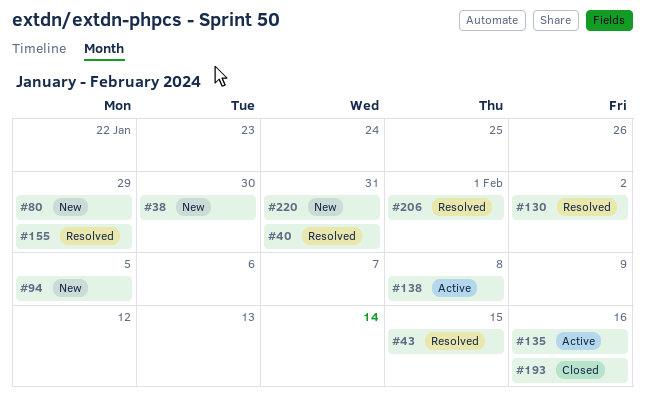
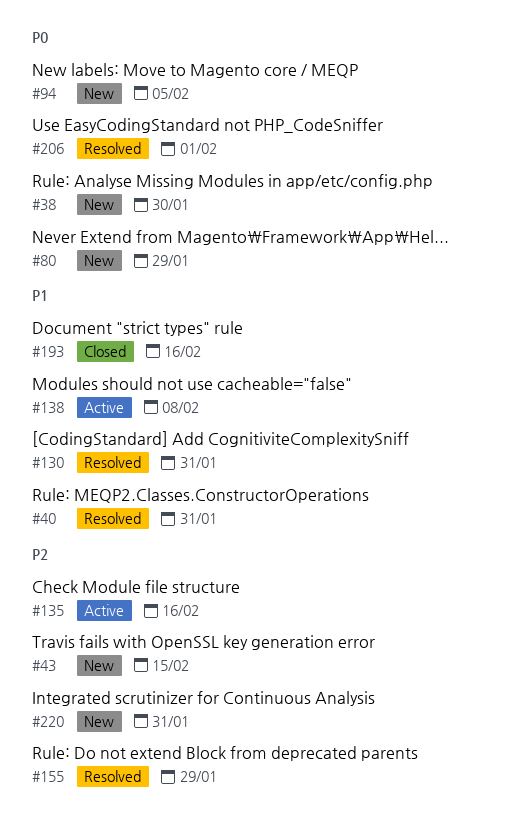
#43, status: Resolved -> New
#130, due: Feb 2 -> Jan 31

